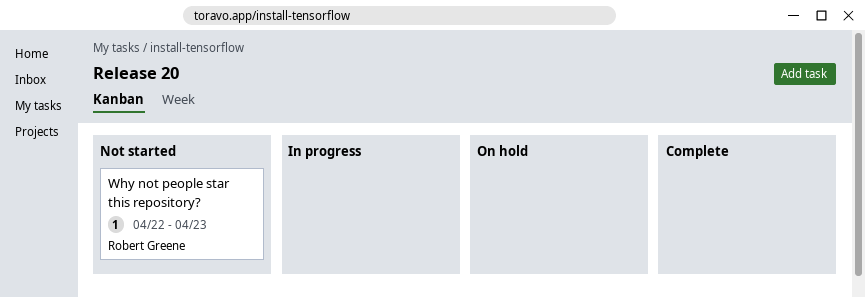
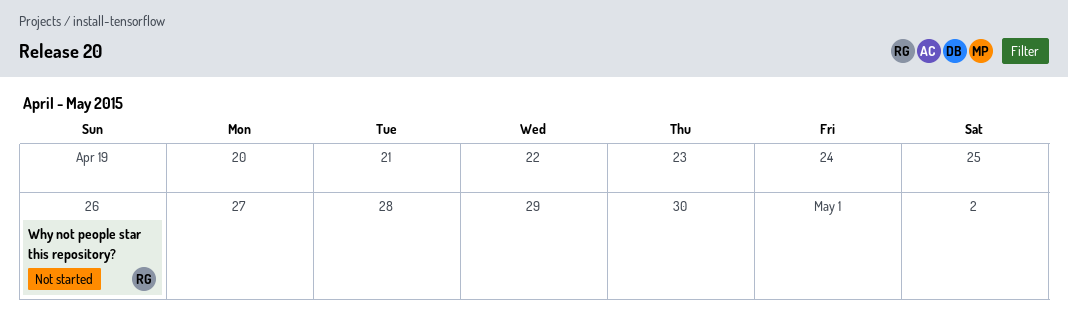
Why not people star this repository?, due: Apr 23 -> Apr 26

